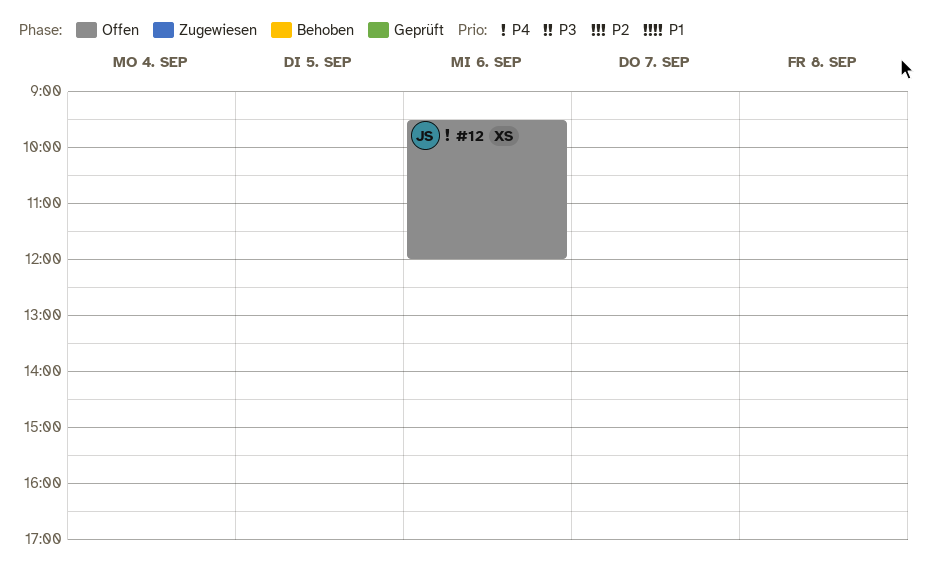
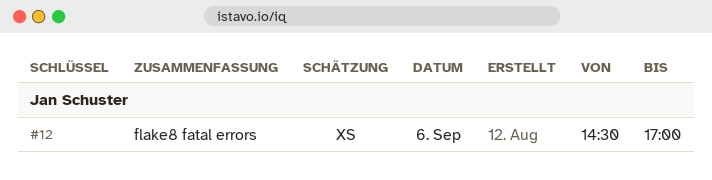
#12, begins: 09:30 -> 14:30
#12, ends: 12:00 -> 17:00

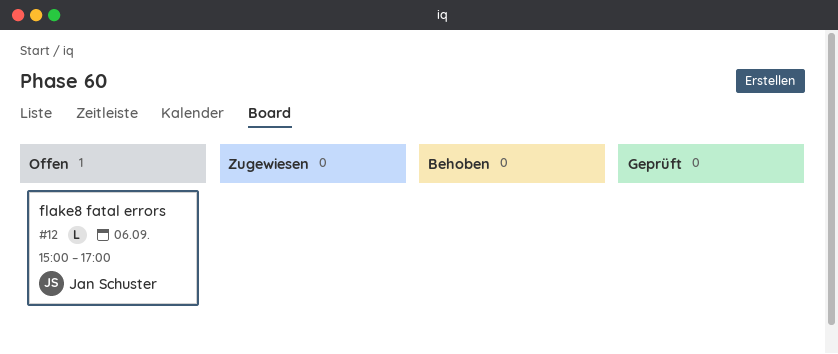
#12, estimate: XS -> L
#12, begins: 14:30 -> 15:00

